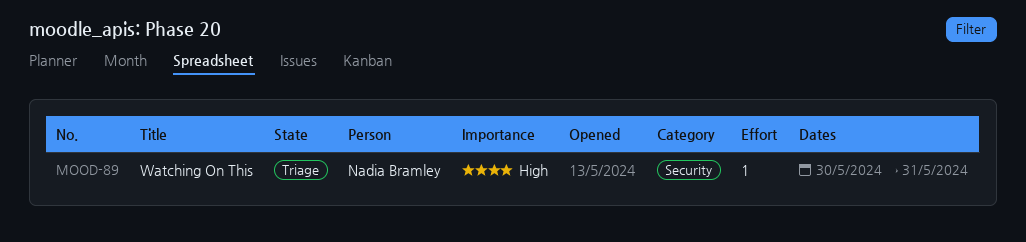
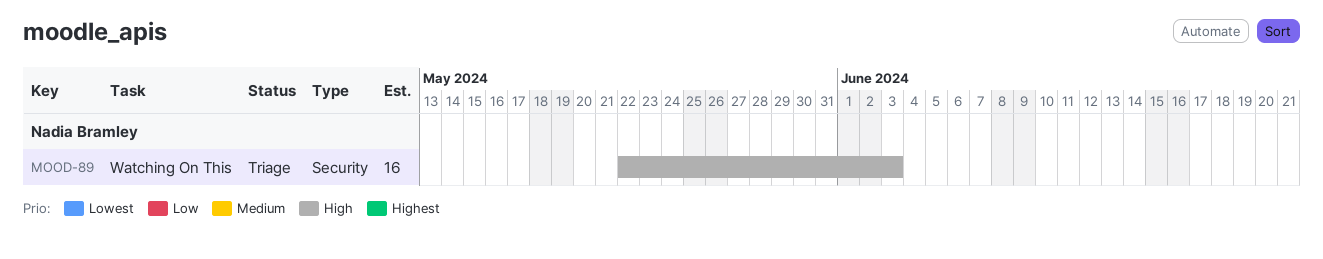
MOOD-89, estimate: 1 -> 16
MOOD-89, start: May 30 -> May 22
MOOD-89, due: May 31 -> Jun 3

